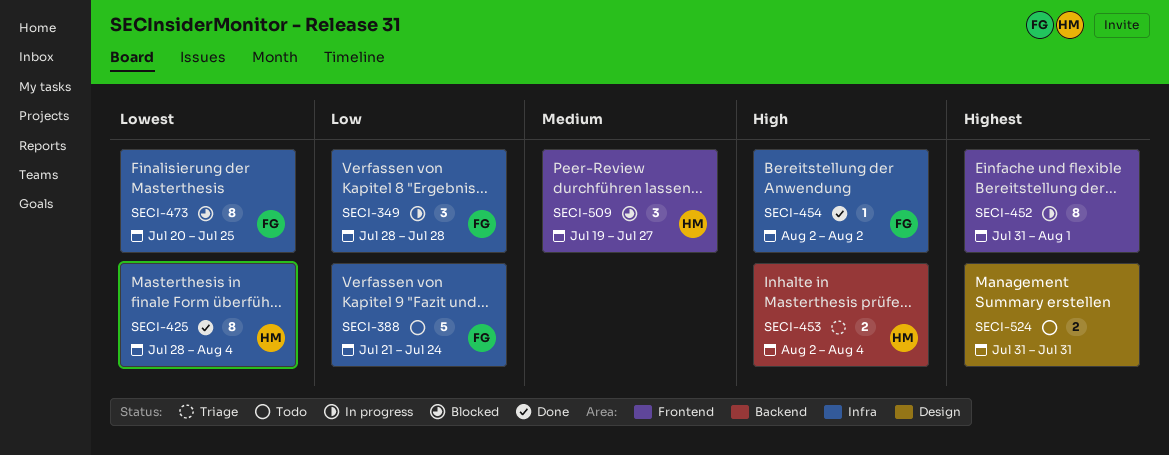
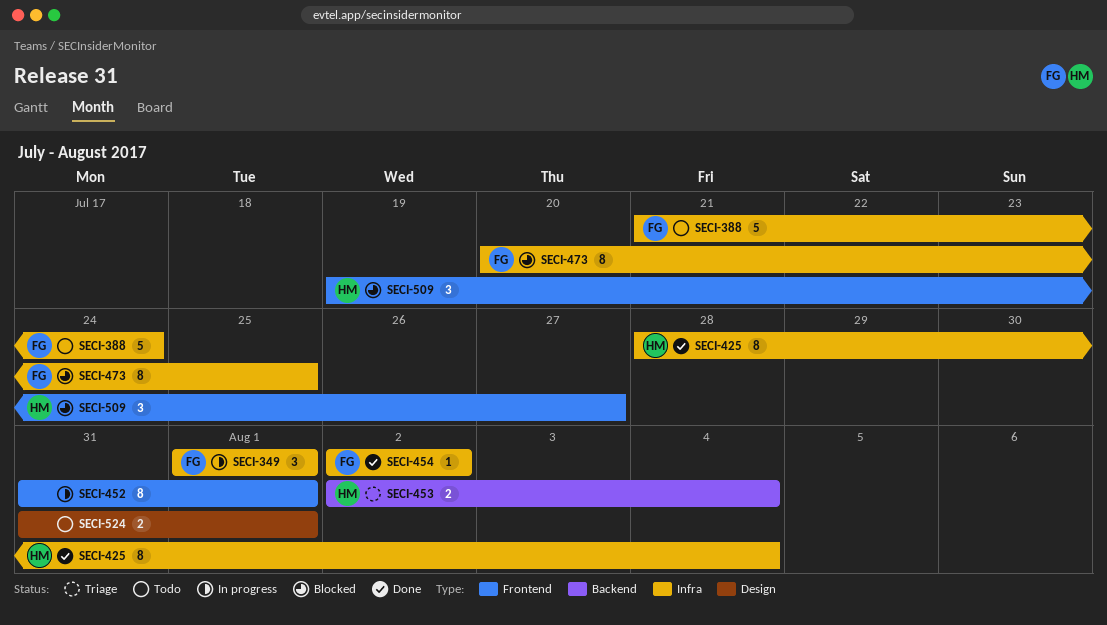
SECI-349, start: Jul 28 -> Aug 1
SECI-349, due: Jul 28 -> Aug 1
SECI-524, due: Jul 31 -> Aug 1

